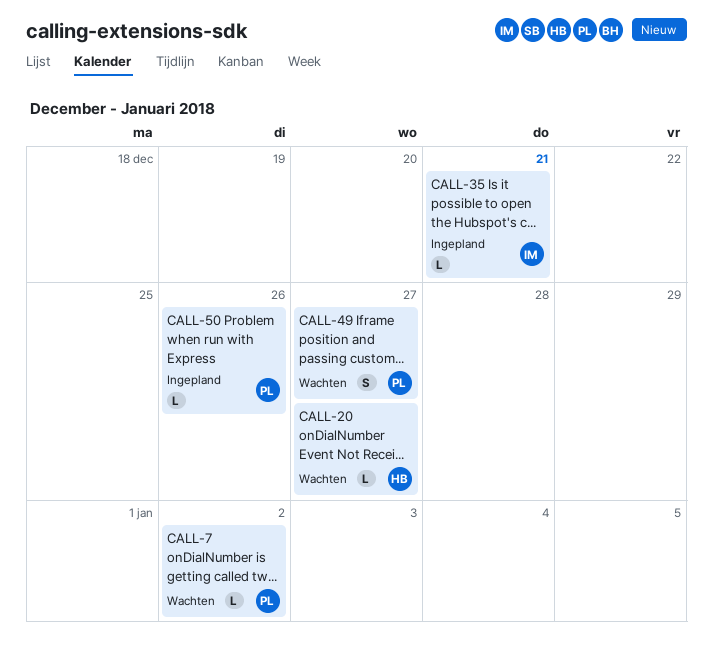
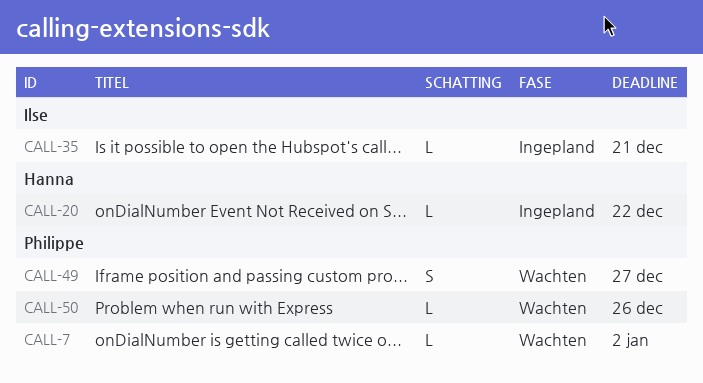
CALL-20, status: Wachten -> Ingepland
CALL-20, due: Dec 27 -> Dec 22
CALL-50, status: Ingepland -> Wachten

